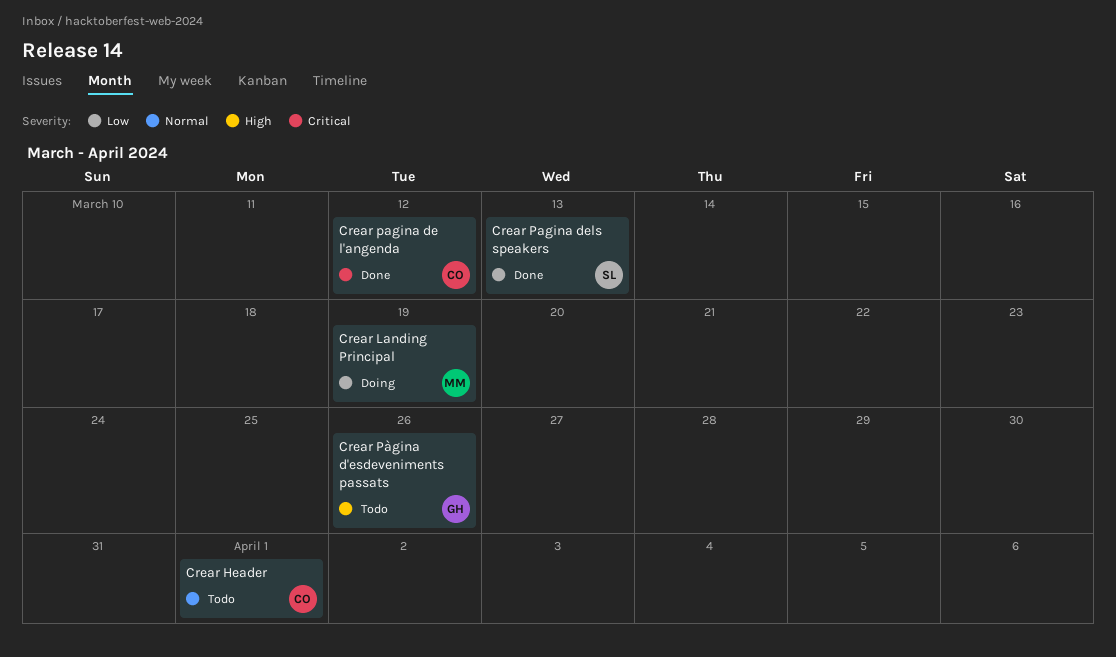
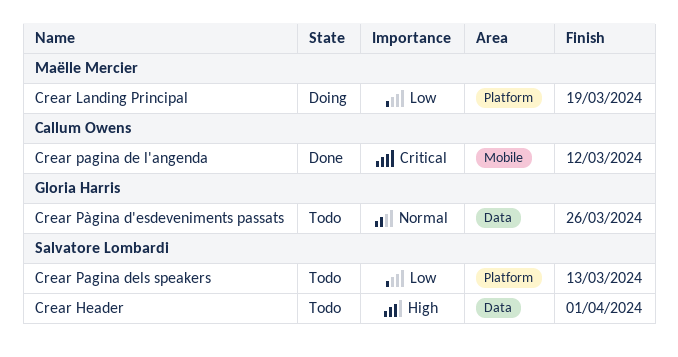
Crear Header, owner: Callum Owens -> Salvatore Lombardi
Crear Header, priority: Normal -> High
Crear Pagina dels speakers, status: Done -> Todo
Crear Pàgina d'esdeveniments passats, priority: High -> Normal

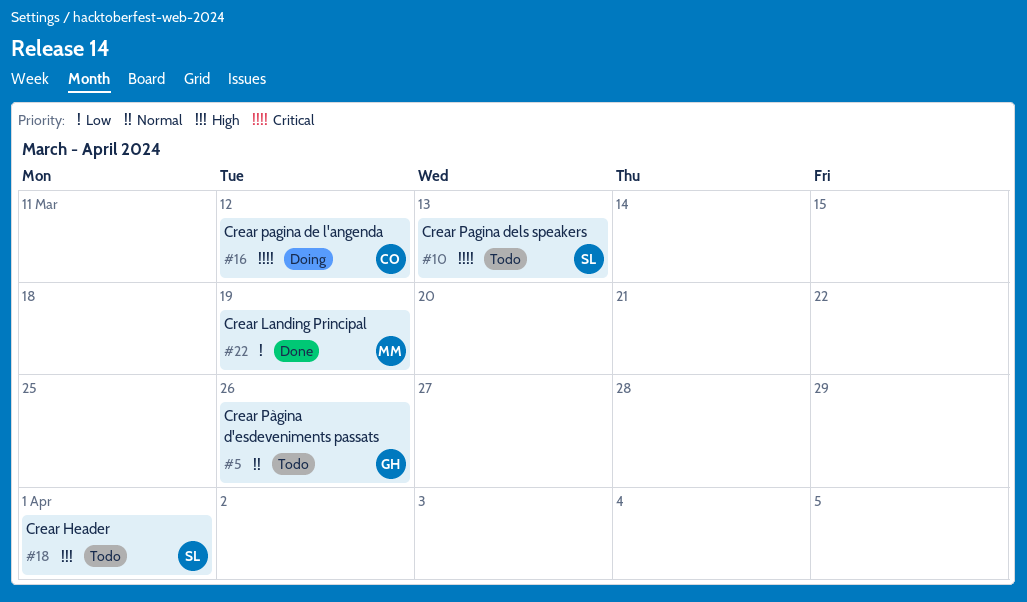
Crear Landing Principal, status: Doing -> Done
Crear pagina de l'angenda, status: Done -> Doing
Crear Pagina dels speakers, priority: Low -> Critical

